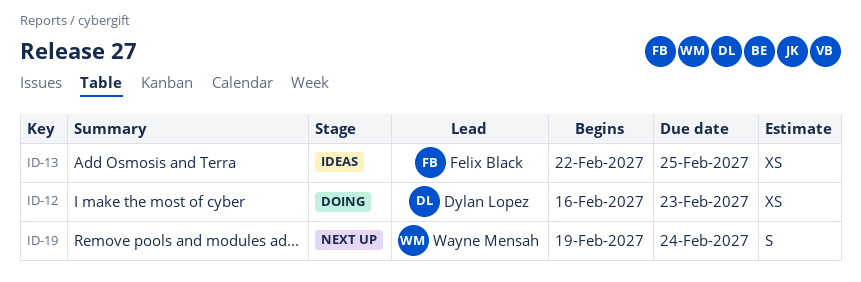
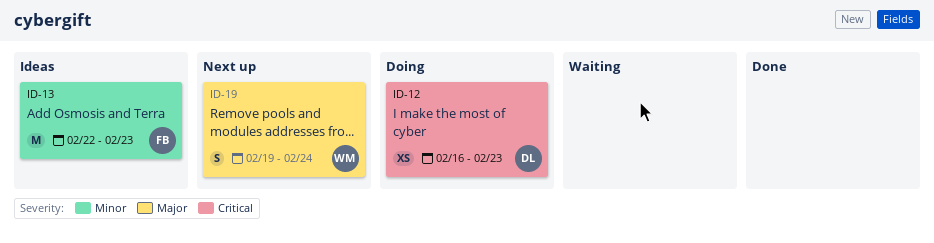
ID-13, estimate: XS -> M
ID-13, due: Feb 25 -> Feb 23

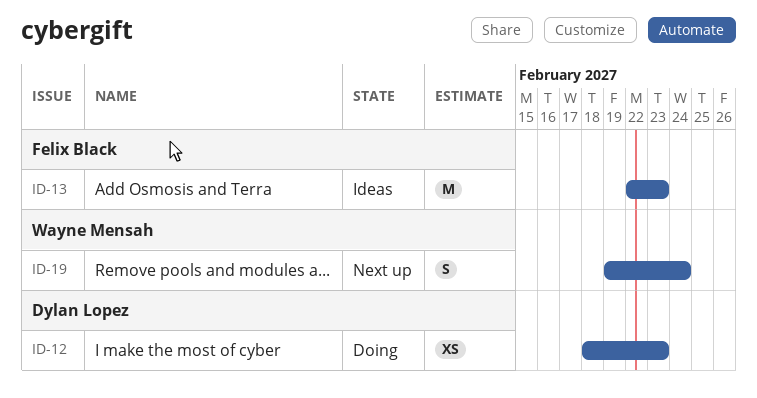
ID-12, start: Feb 16 -> Feb 18

